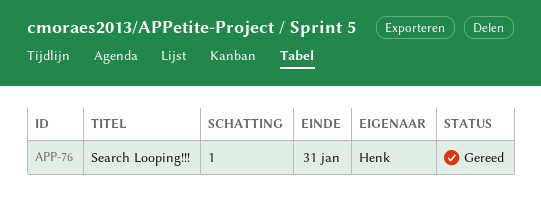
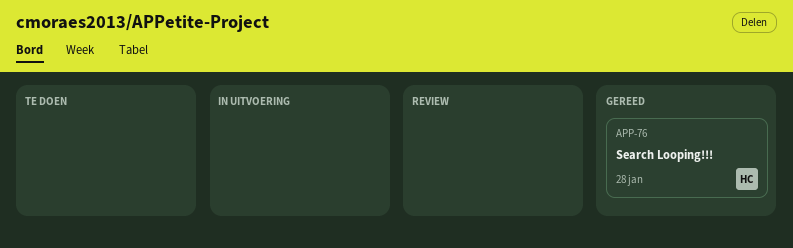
APP-76, due: Jan 31 -> Jan 28

